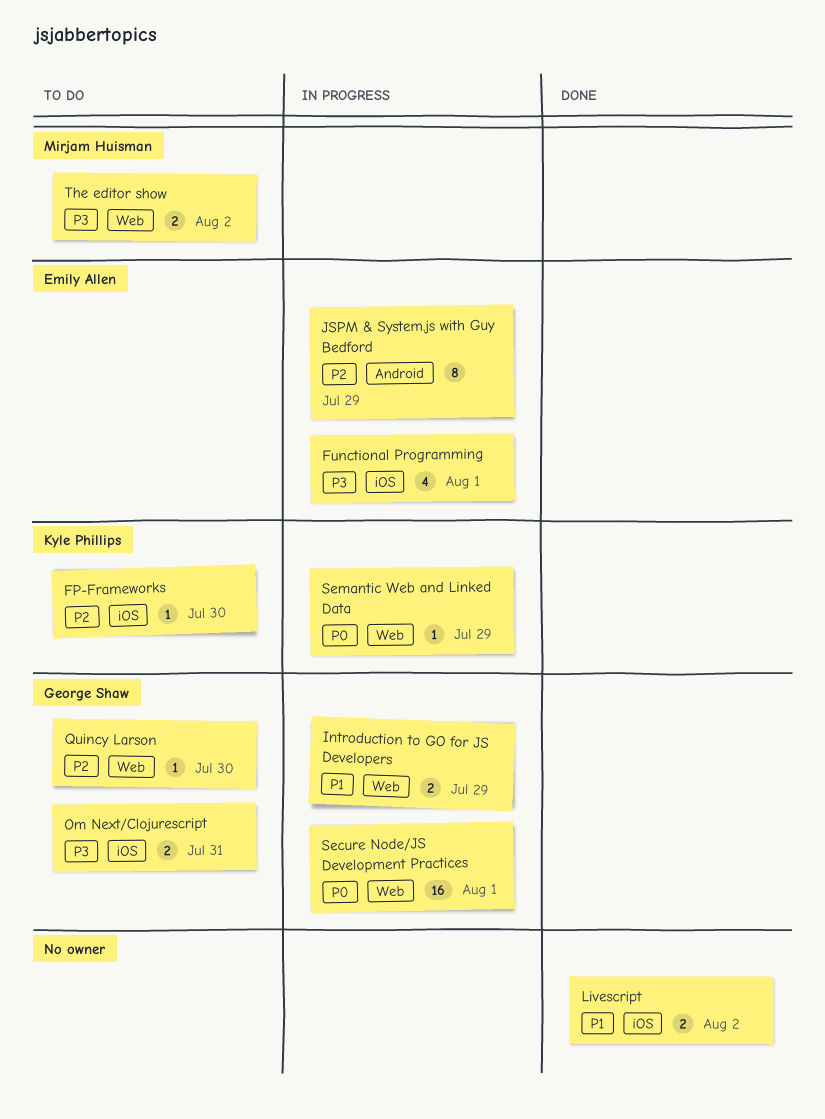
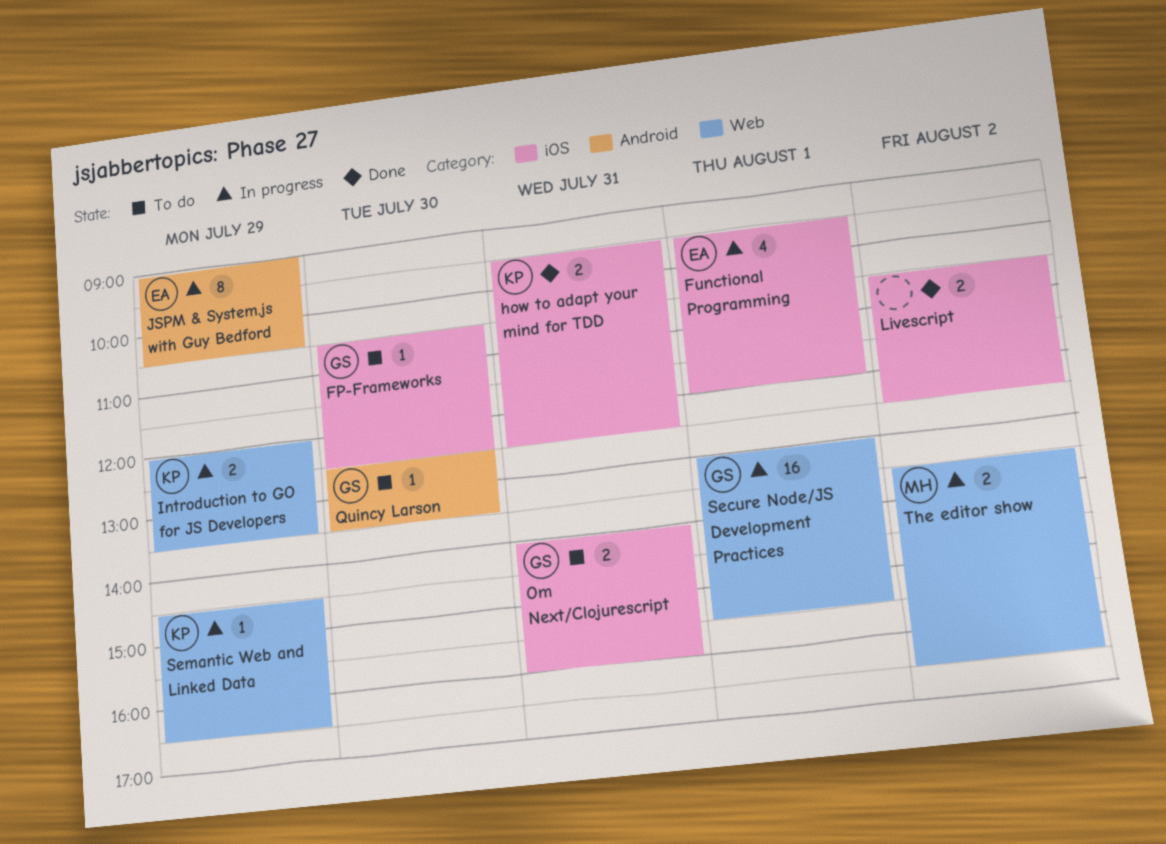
FP-Frameworks, owner: Kyle Phillips -> George Shaw
how to adapt your mind for TDD: none -> present
Introduction to GO for JS Developers, owner: George Shaw -> Kyle Phillips
Quincy Larson, label: Web -> Android
The editor show, status: To do -> In progress

